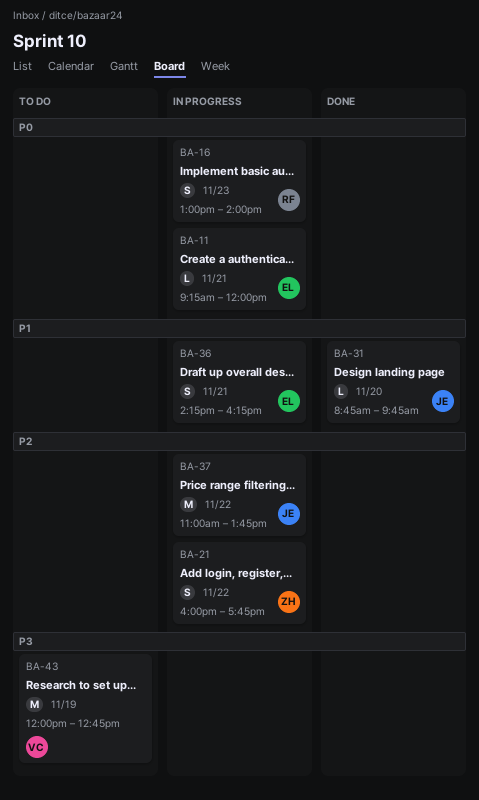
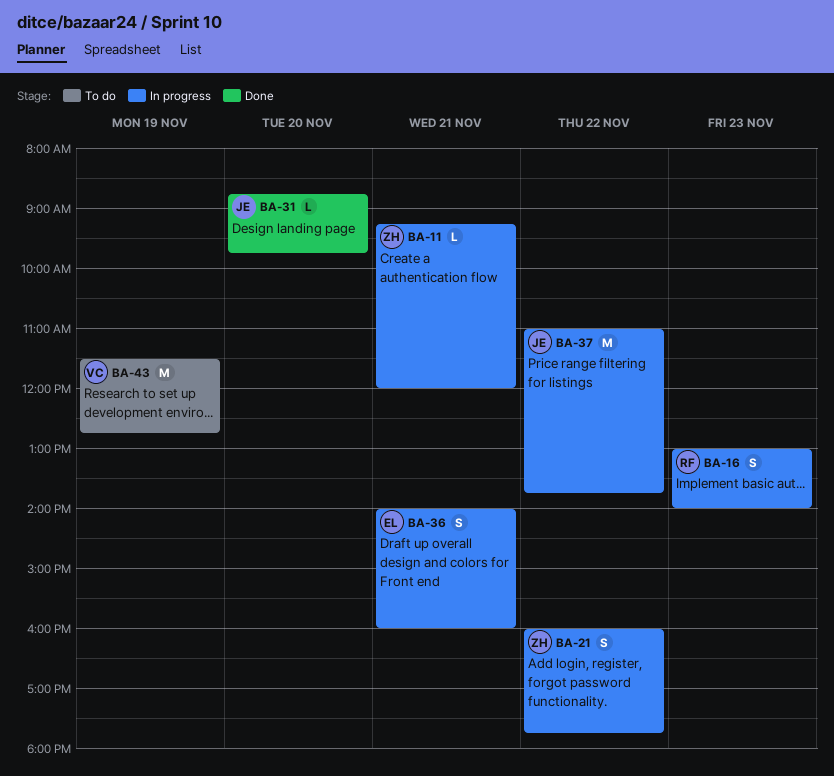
BA-11, owner: EL -> ZH
BA-36, begins: 14:15 -> 14:00
BA-36, ends: 16:15 -> 16:00
BA-43, begins: 12:00 -> 11:30

